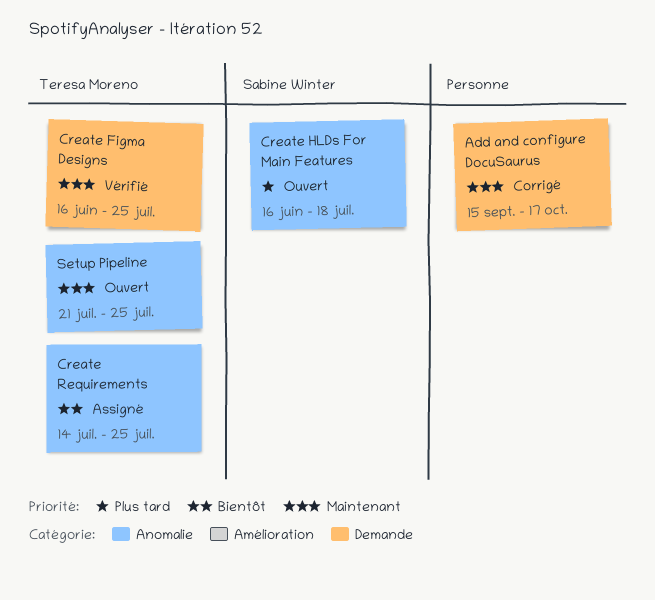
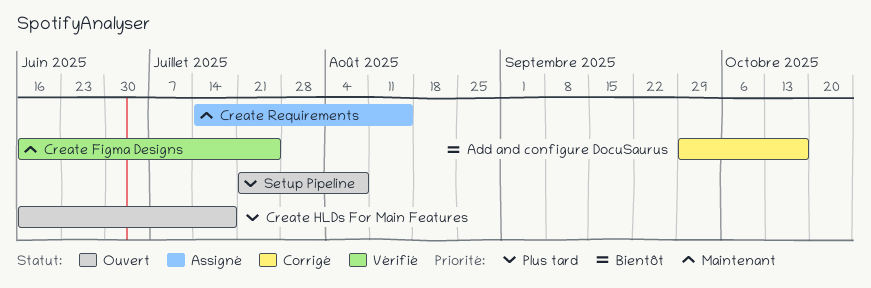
Add and configure DocuSaurus, priority: Maintenant -> Bientôt
Add and configure DocuSaurus, start: Sep 15 -> Sep 29
Create Requirements, priority: Bientôt -> Maintenant
Create Requirements, due: Jul 25 -> Aug 15
Setup Pipeline, priority: Maintenant -> Plus tard
Setup Pipeline, due: Jul 25 -> Aug 8

